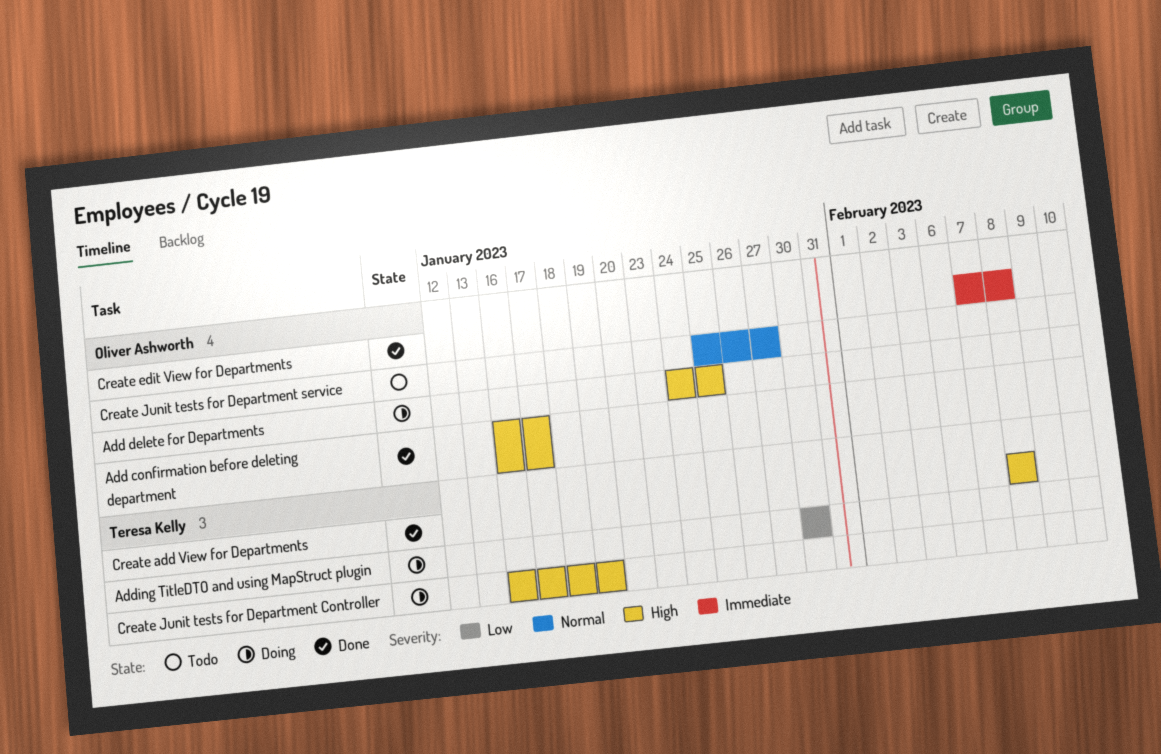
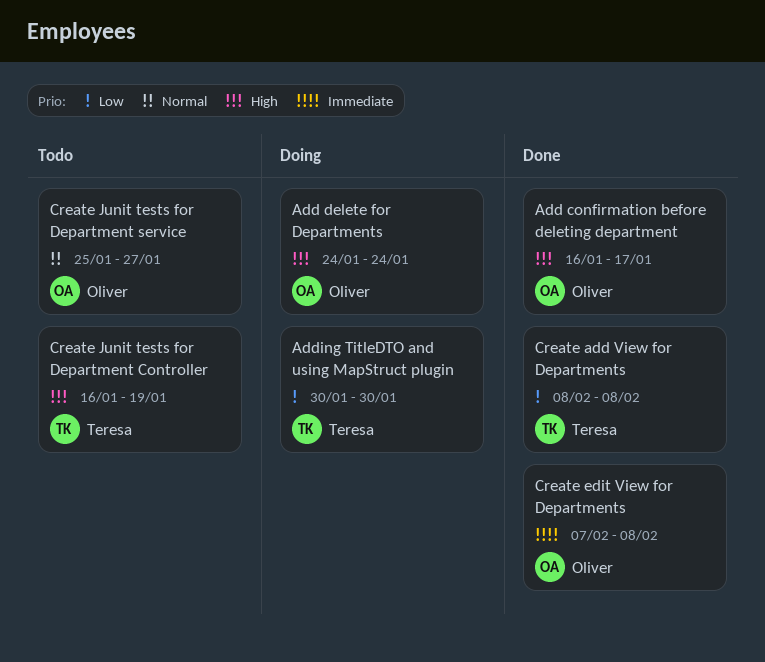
Add delete for Departments, due: Jan 25 -> Jan 24
Create add View for Departments, priority: High -> Low
Create Junit tests for Department Controller, status: Doing -> Todo

